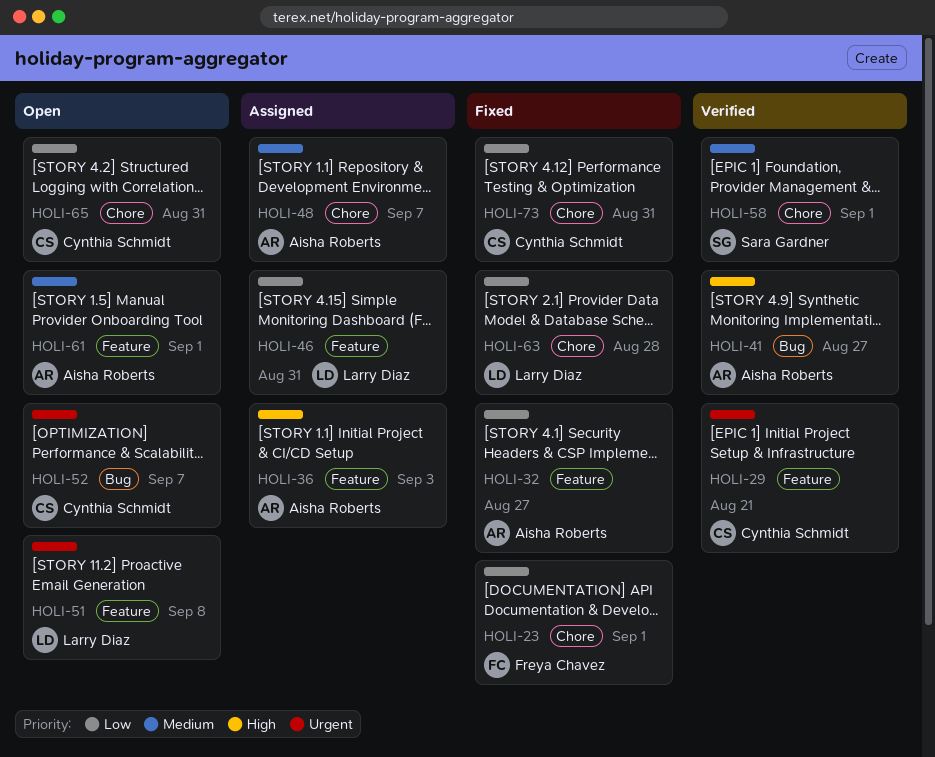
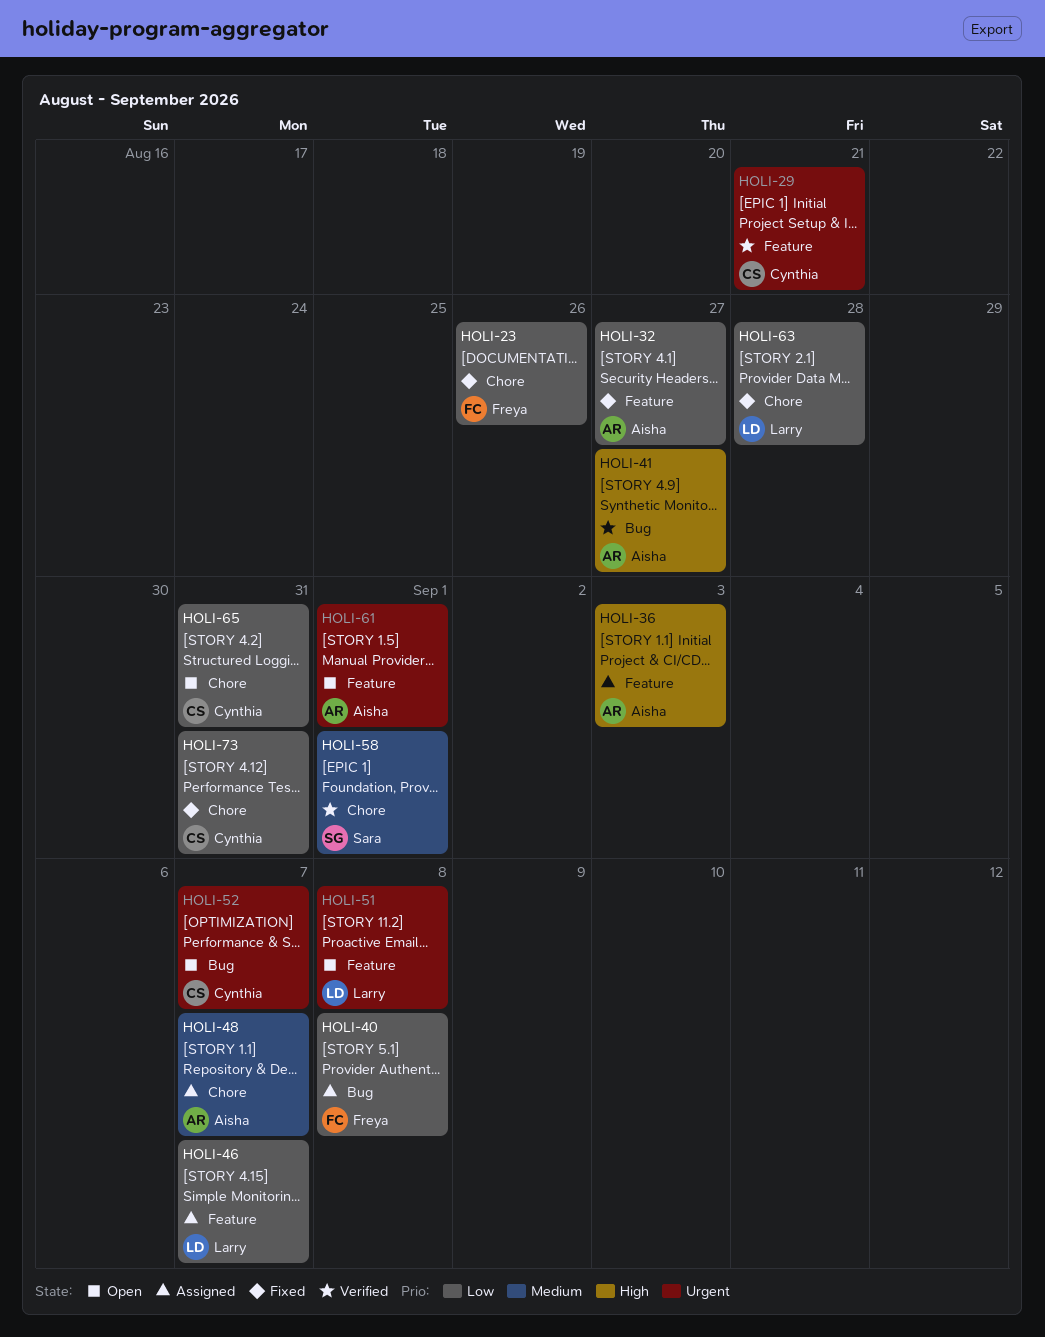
HOLI-23, due: Sep 1 -> Aug 26
HOLI-40: none -> present
HOLI-46, due: Aug 31 -> Sep 7
HOLI-61, priority: Medium -> Urgent

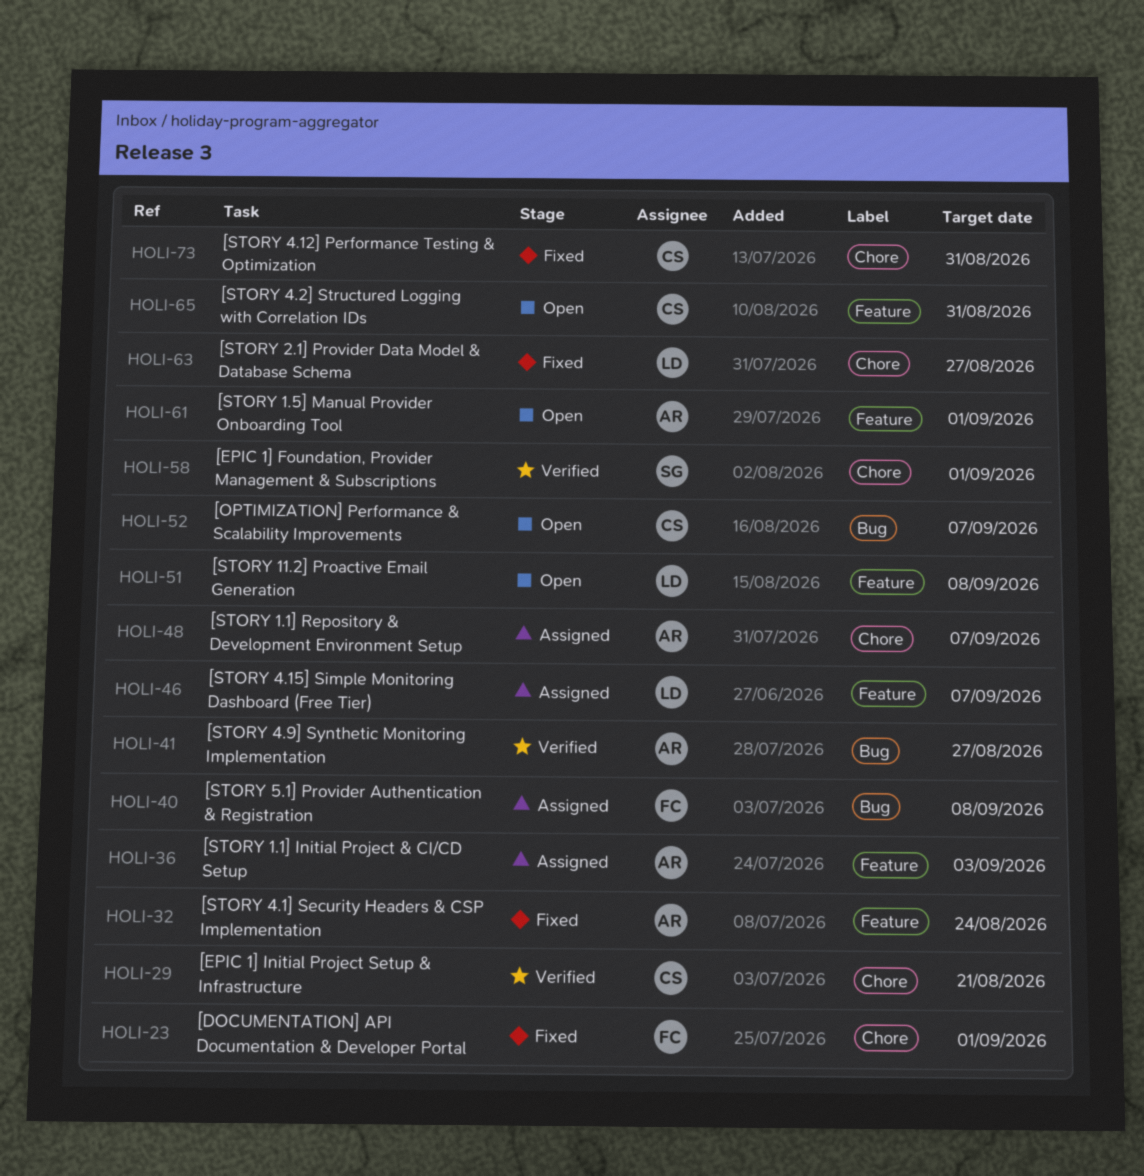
HOLI-23, due: Aug 26 -> Sep 1
HOLI-29, label: Feature -> Chore
HOLI-32, due: Aug 27 -> Aug 24
HOLI-63, due: Aug 28 -> Aug 27
HOLI-65, label: Chore -> Feature

